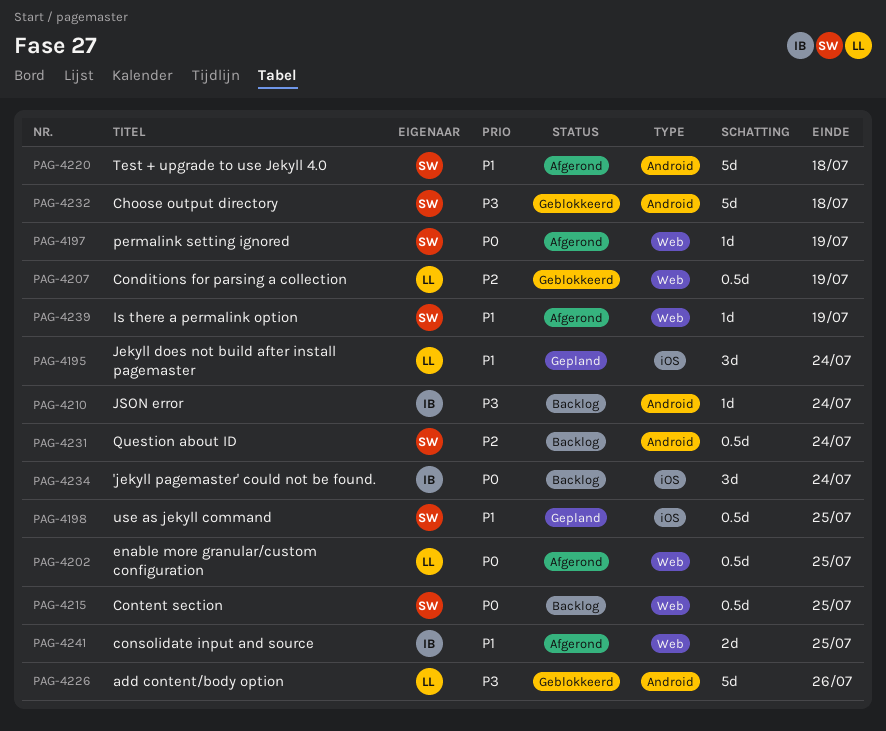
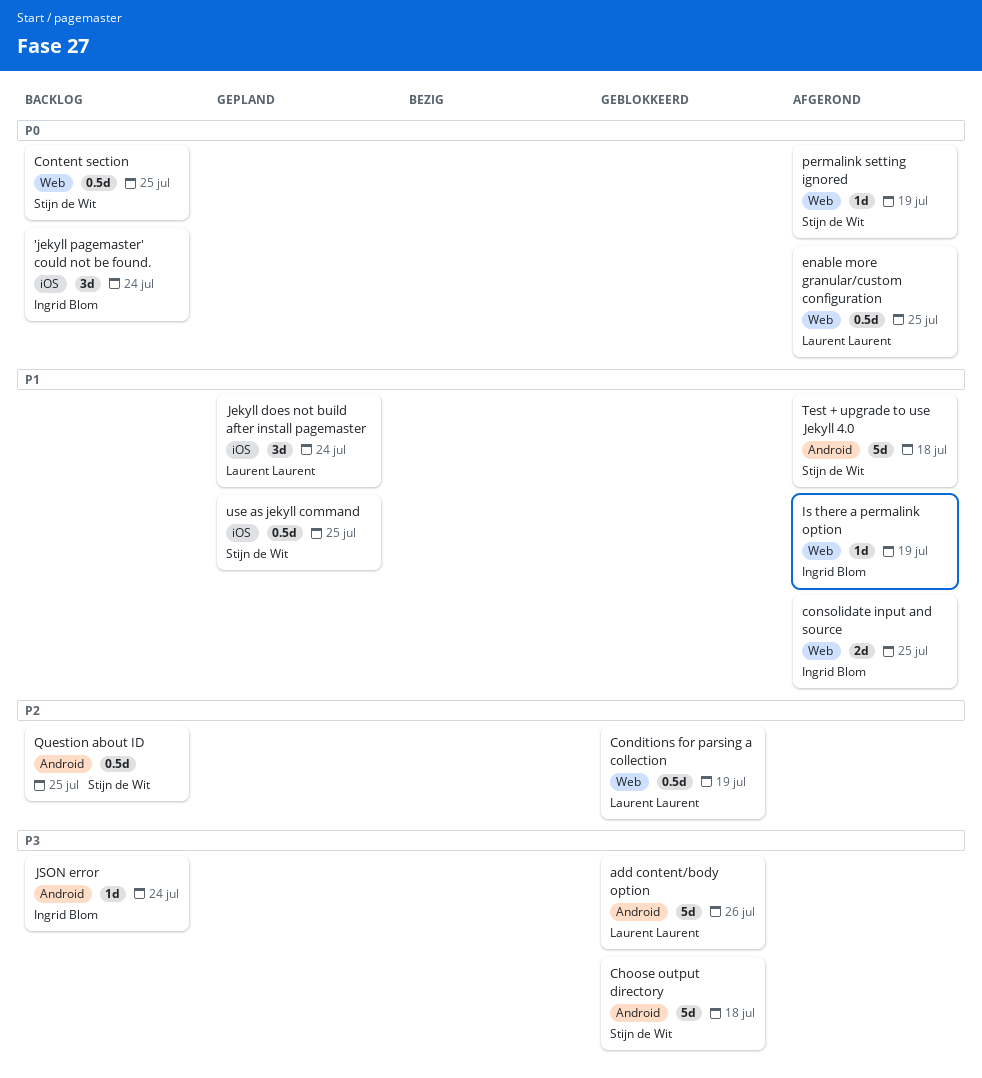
Is there a permalink option, owner: Stijn de Wit -> Ingrid Blom
Question about ID, due: Jul 24 -> Jul 25

